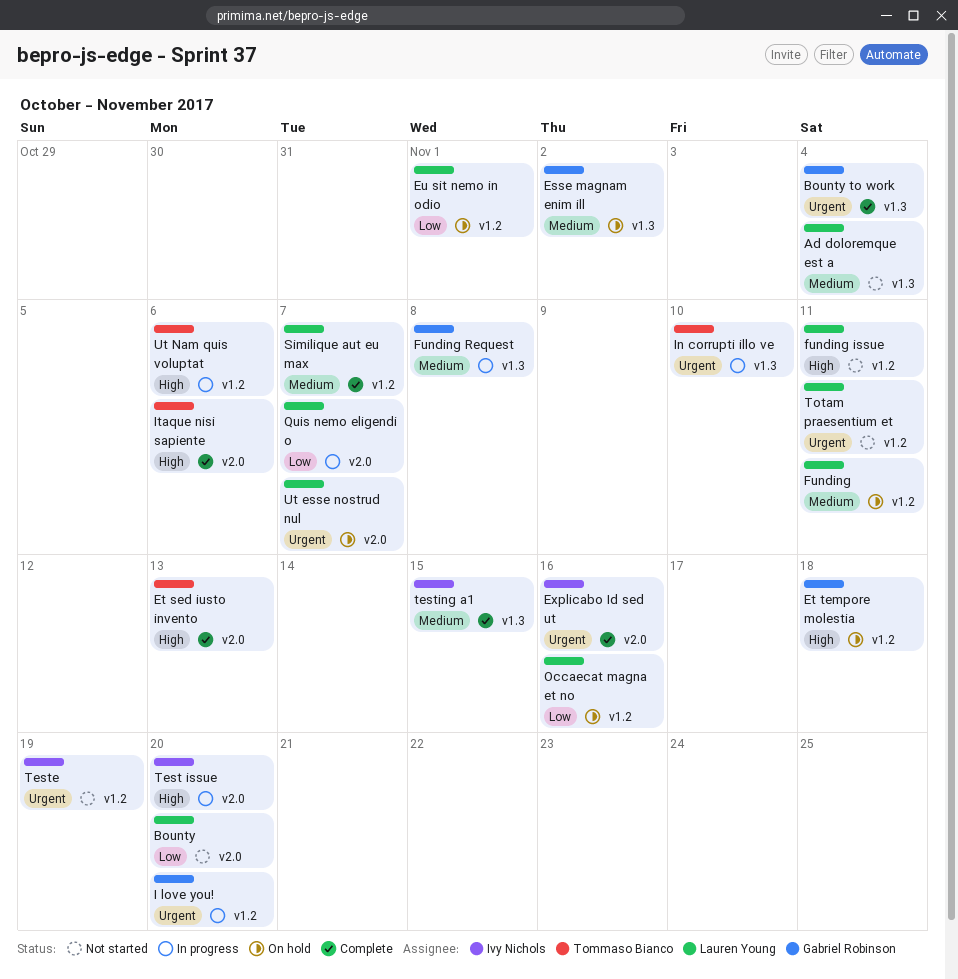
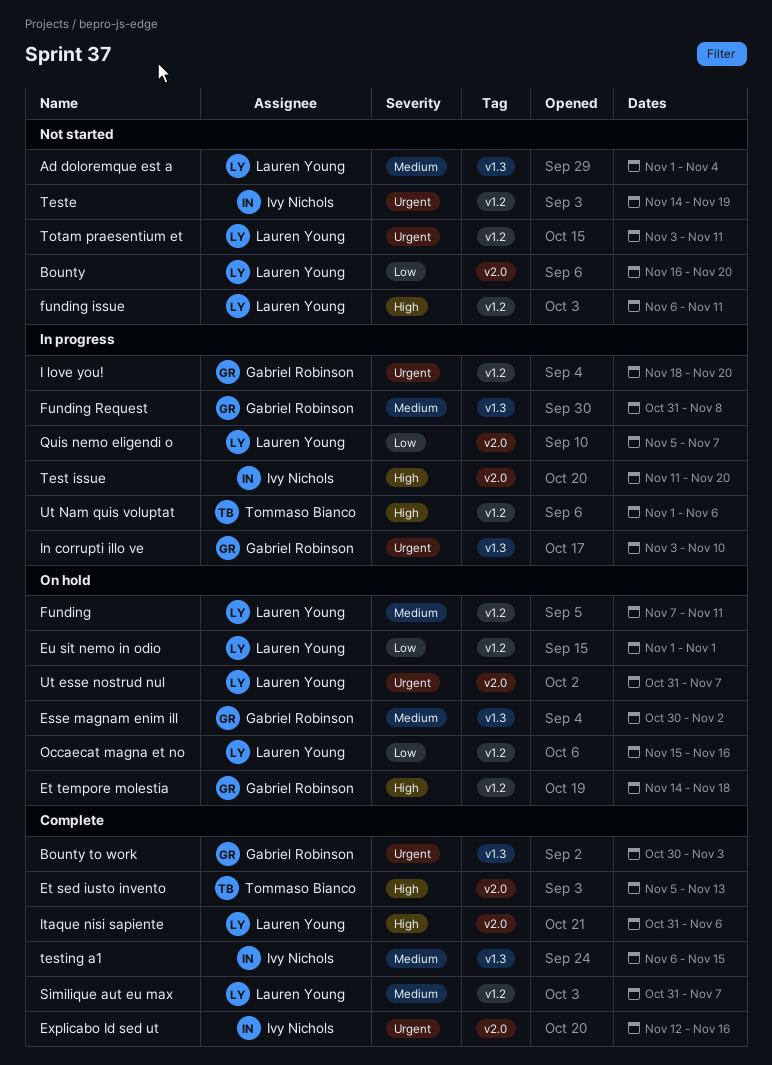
Bounty to work, due: Nov 4 -> Nov 3
In corrupti illo ve, owner: Tommaso Bianco -> Gabriel Robinson
Itaque nisi sapiente, owner: Tommaso Bianco -> Lauren Young

